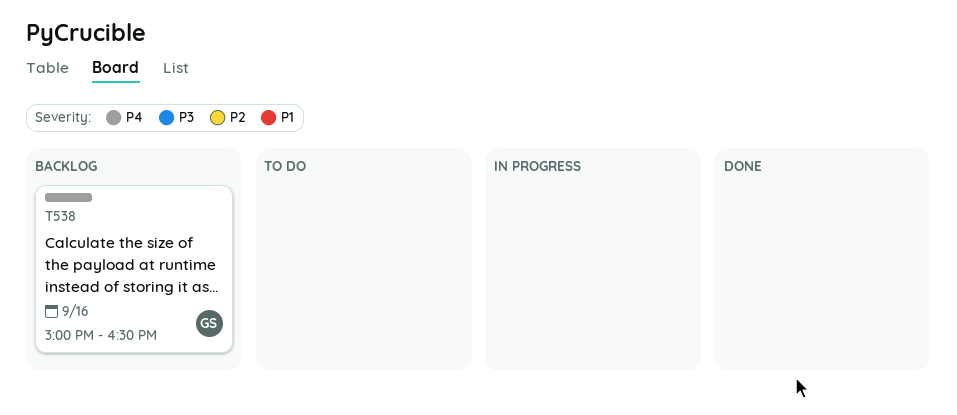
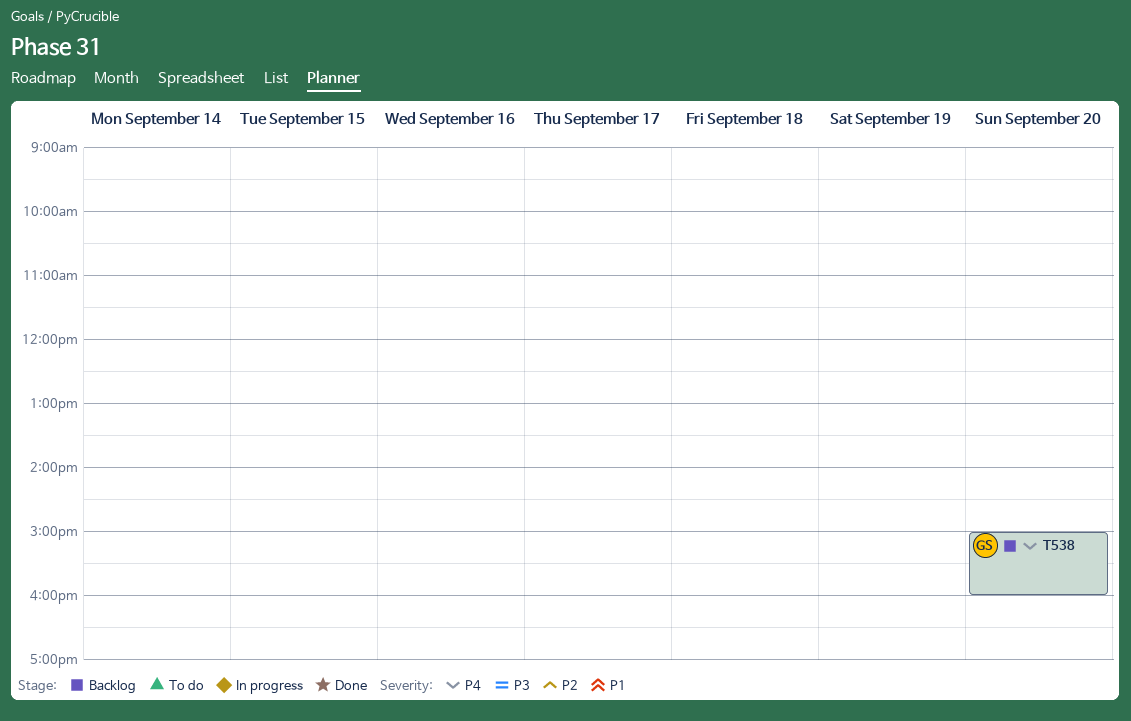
T538, day: Sep 16 -> Sep 20
T538, ends: 16:30 -> 16:00

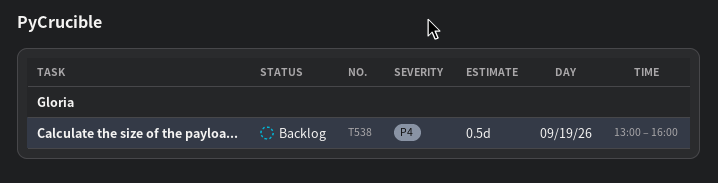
T538, day: Sep 20 -> Sep 19
T538, begins: 15:00 -> 13:00

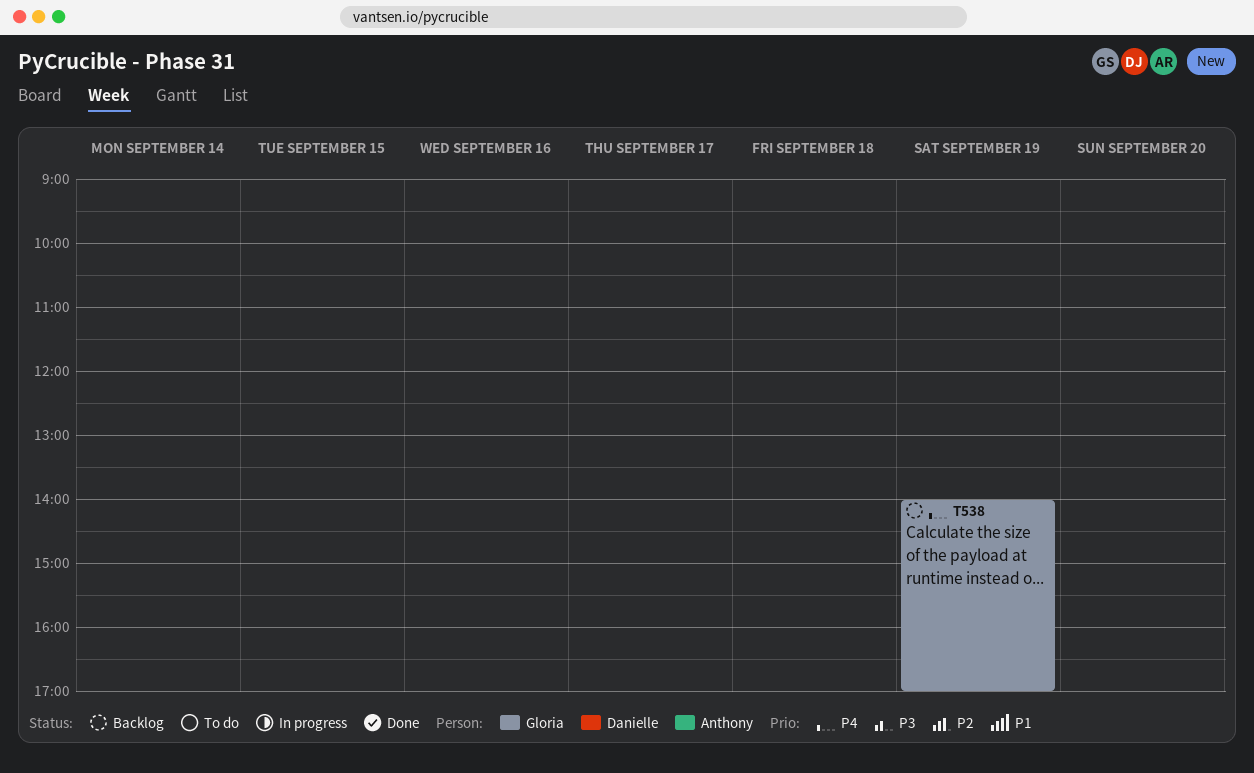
T538, begins: 13:00 -> 14:00
T538, ends: 16:00 -> 17:00

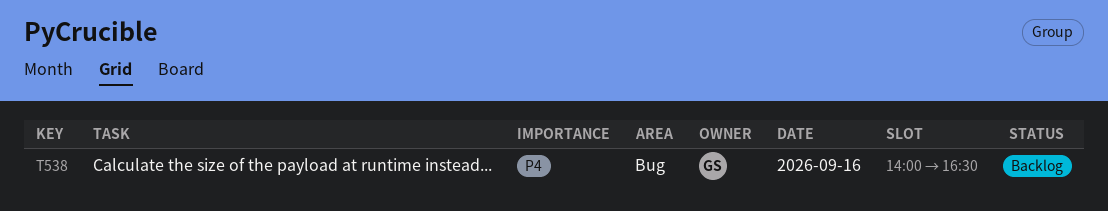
T538, day: Sep 19 -> Sep 16
T538, ends: 17:00 -> 16:30

